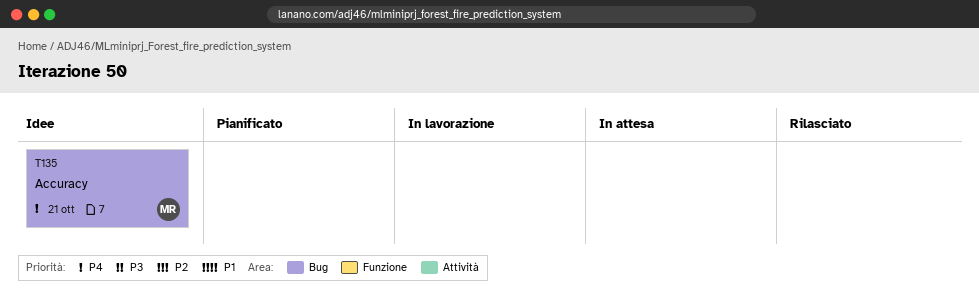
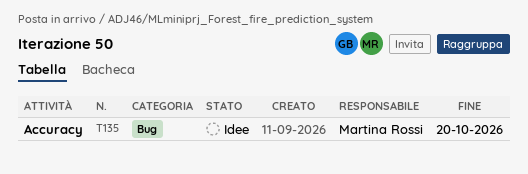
T135, due: Oct 21 -> Oct 20

